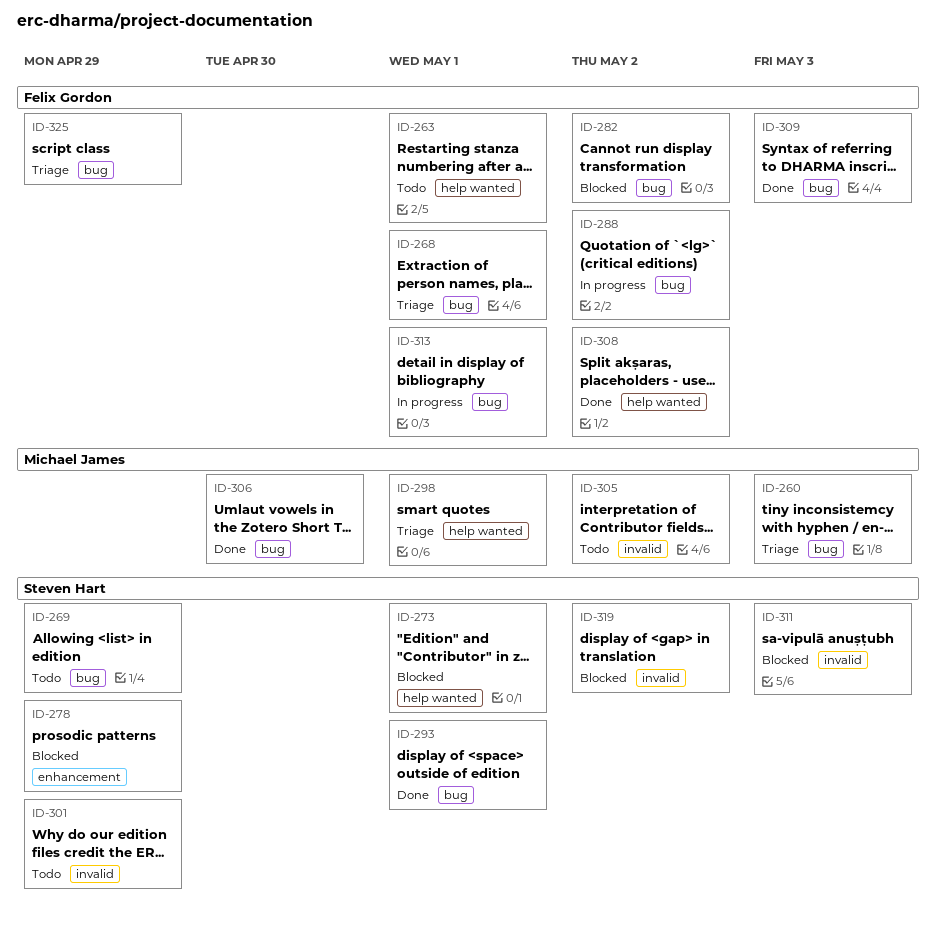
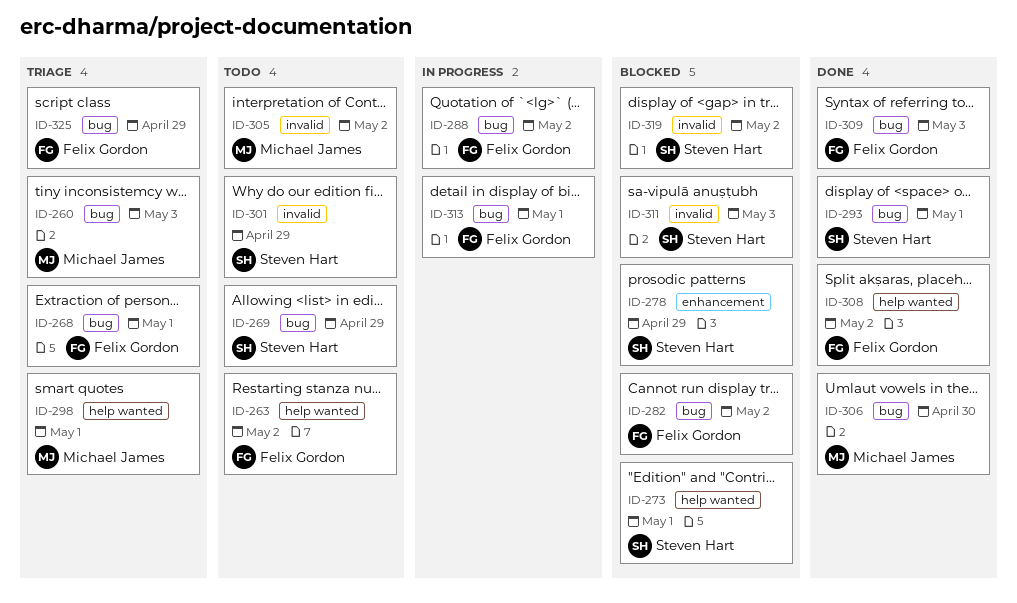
ID-263, due: May 1 -> May 2

